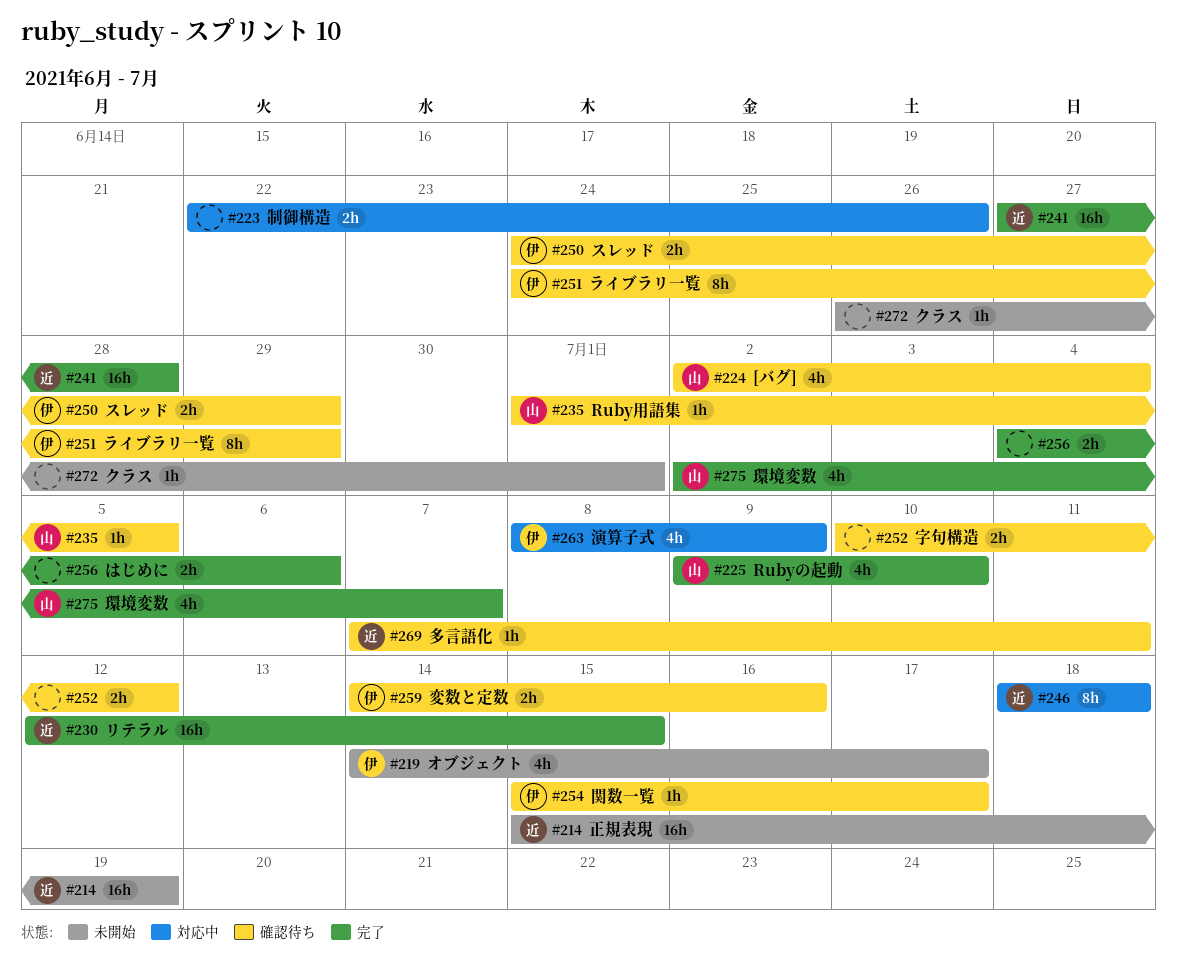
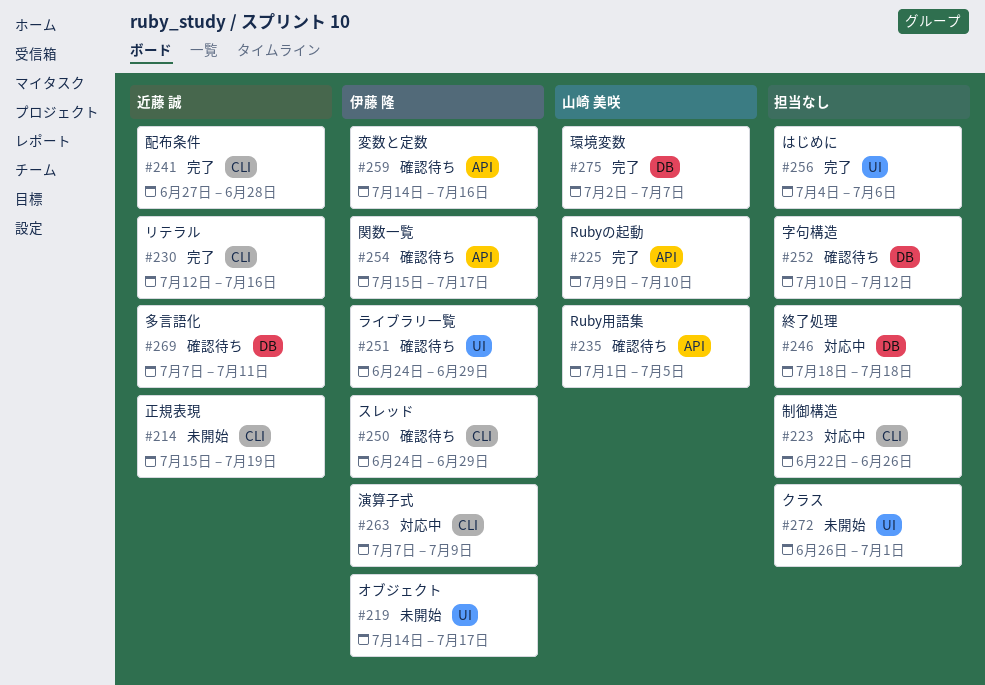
#224: present -> none
#230, due: Jul 15 -> Jul 16
#246, owner: 近藤 誠 -> none
#263, start: Jul 8 -> Jul 7

